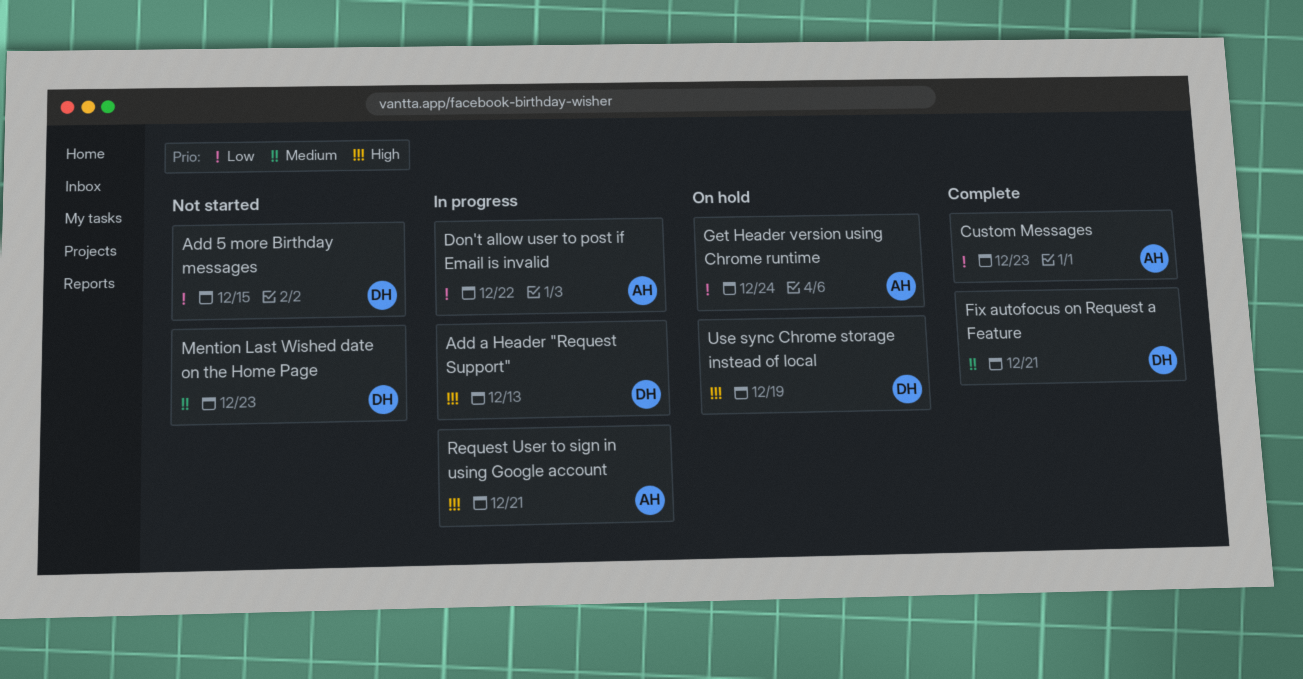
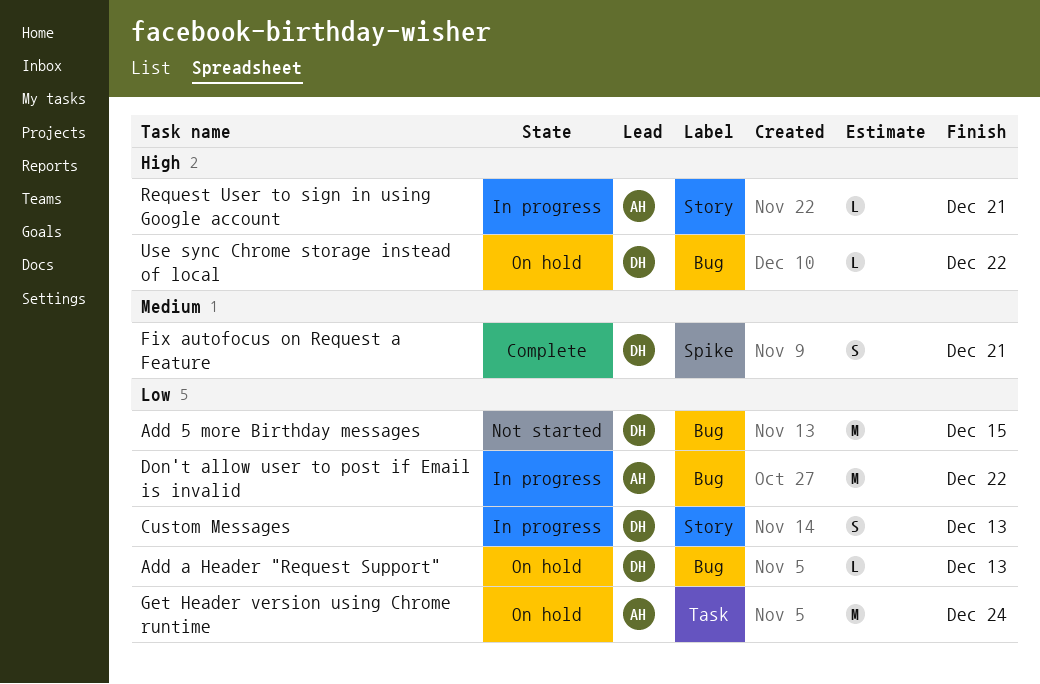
Add a Header "Request Support", status: In progress -> On hold
Add a Header "Request Support", priority: High -> Low
Custom Messages, status: Complete -> In progress
Custom Messages, owner: AH -> DH
Custom Messages, due: Dec 23 -> Dec 13
Mention Last Wished date on the Home Page: present -> none
Use sync Chrome storage instead of local, due: Dec 19 -> Dec 22

